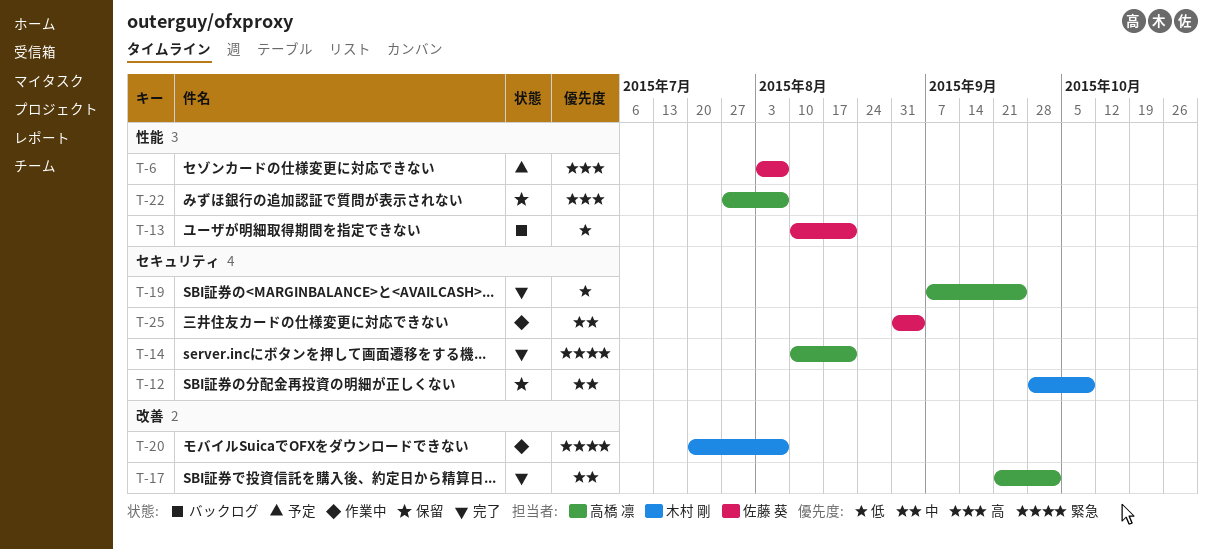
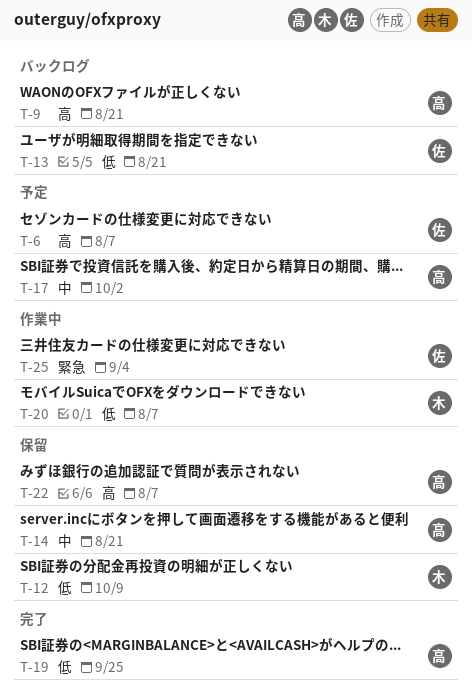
T-9: none -> present
T-12, priority: 中 -> 低
T-14, status: 完了 -> 保留
T-14, priority: 緊急 -> 中
T-17, status: 完了 -> 予定
T-20, priority: 緊急 -> 低
T-25, priority: 中 -> 緊急

